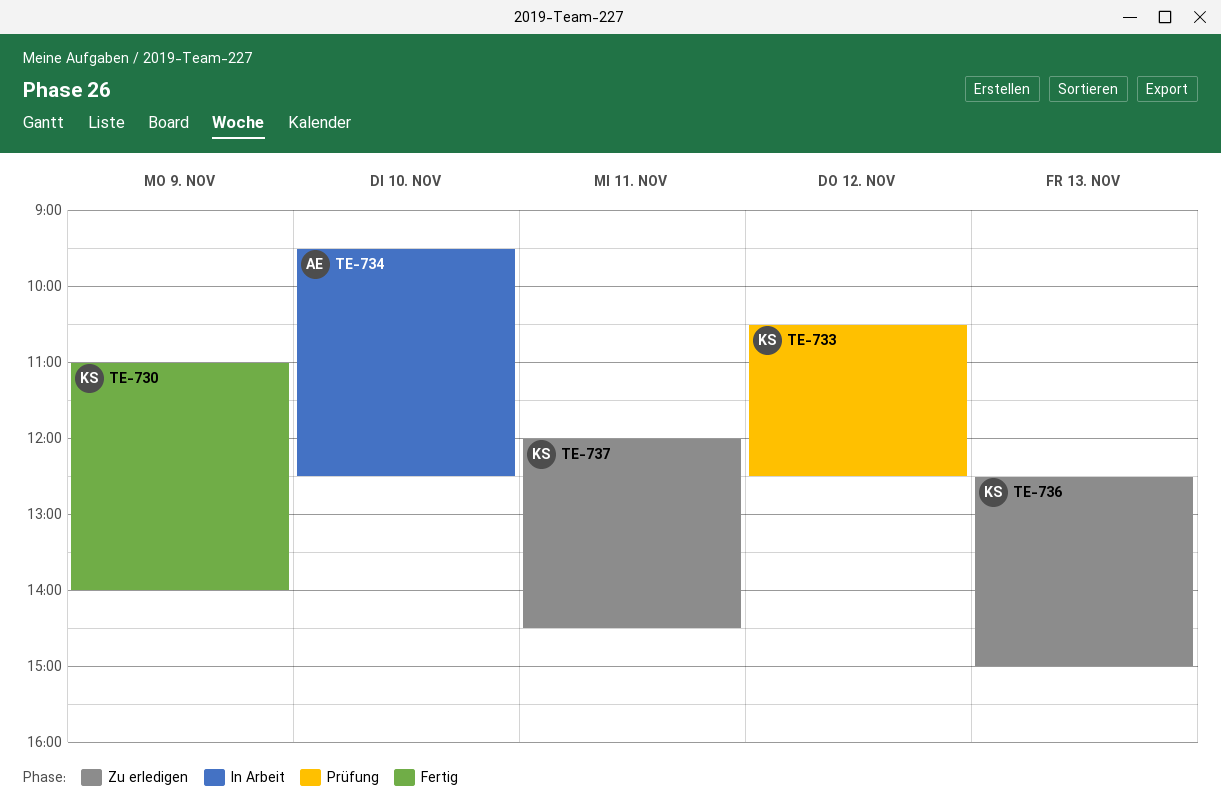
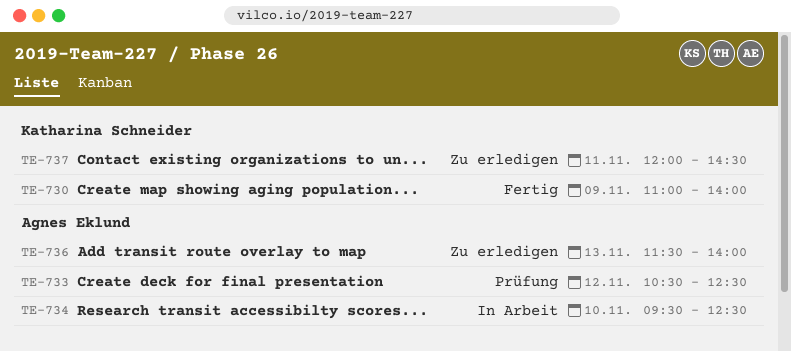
TE-733, owner: Katharina Schneider -> Agnes Eklund
TE-736, owner: Katharina Schneider -> Agnes Eklund
TE-736, begins: 12:30 -> 11:30
TE-736, ends: 15:00 -> 14:00

